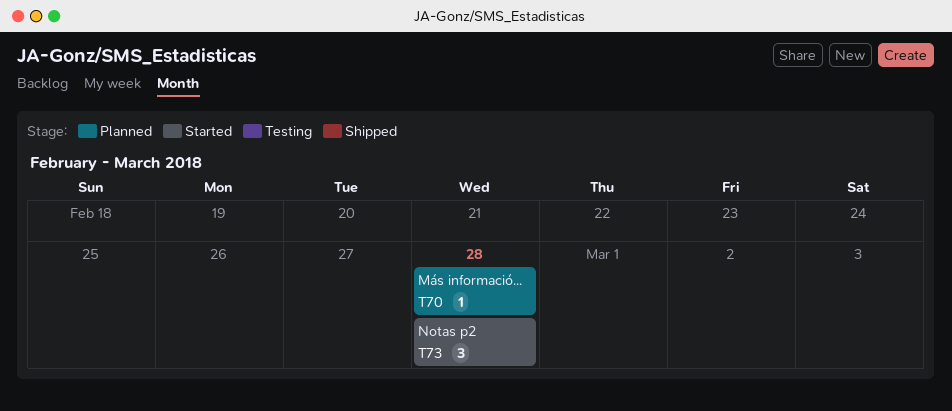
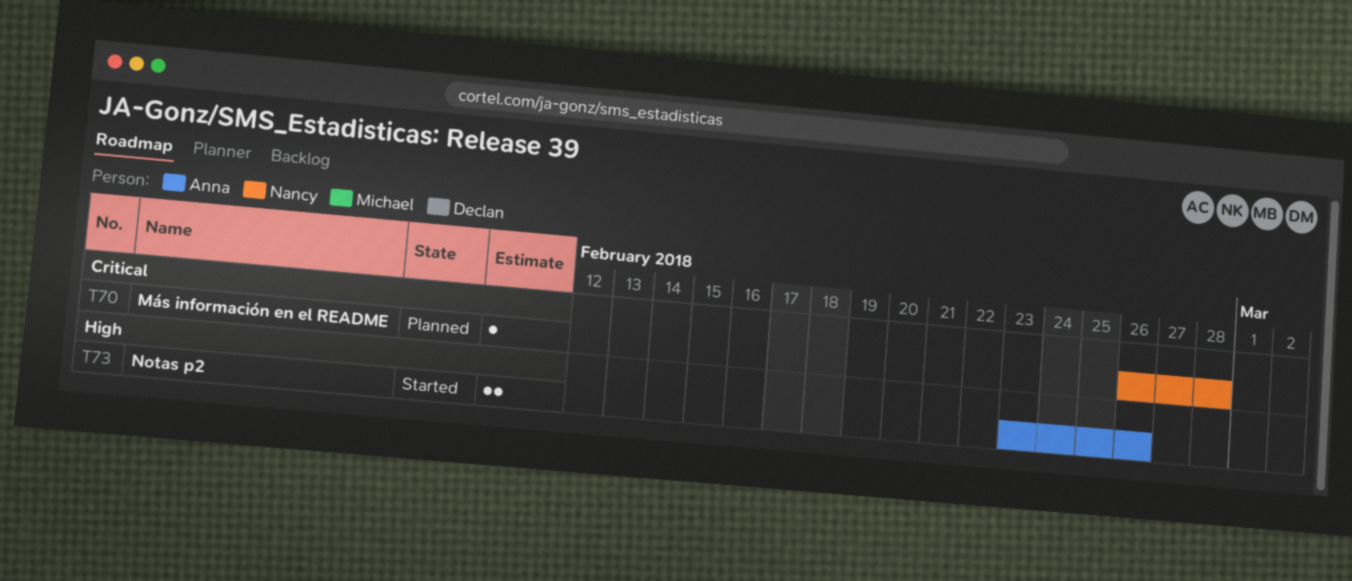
T73, estimate: 3 -> 2
T73, due: Feb 28 -> Feb 26

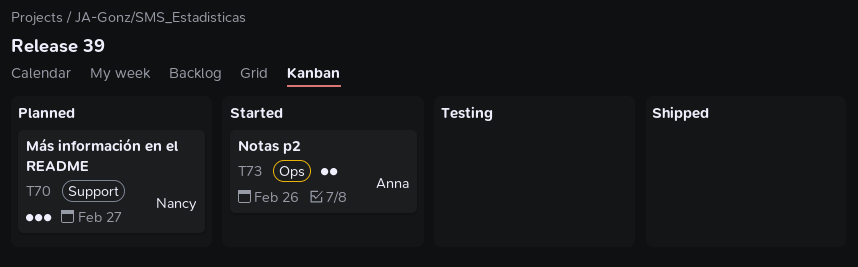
T70, estimate: 1 -> 3
T70, due: Feb 28 -> Feb 27

